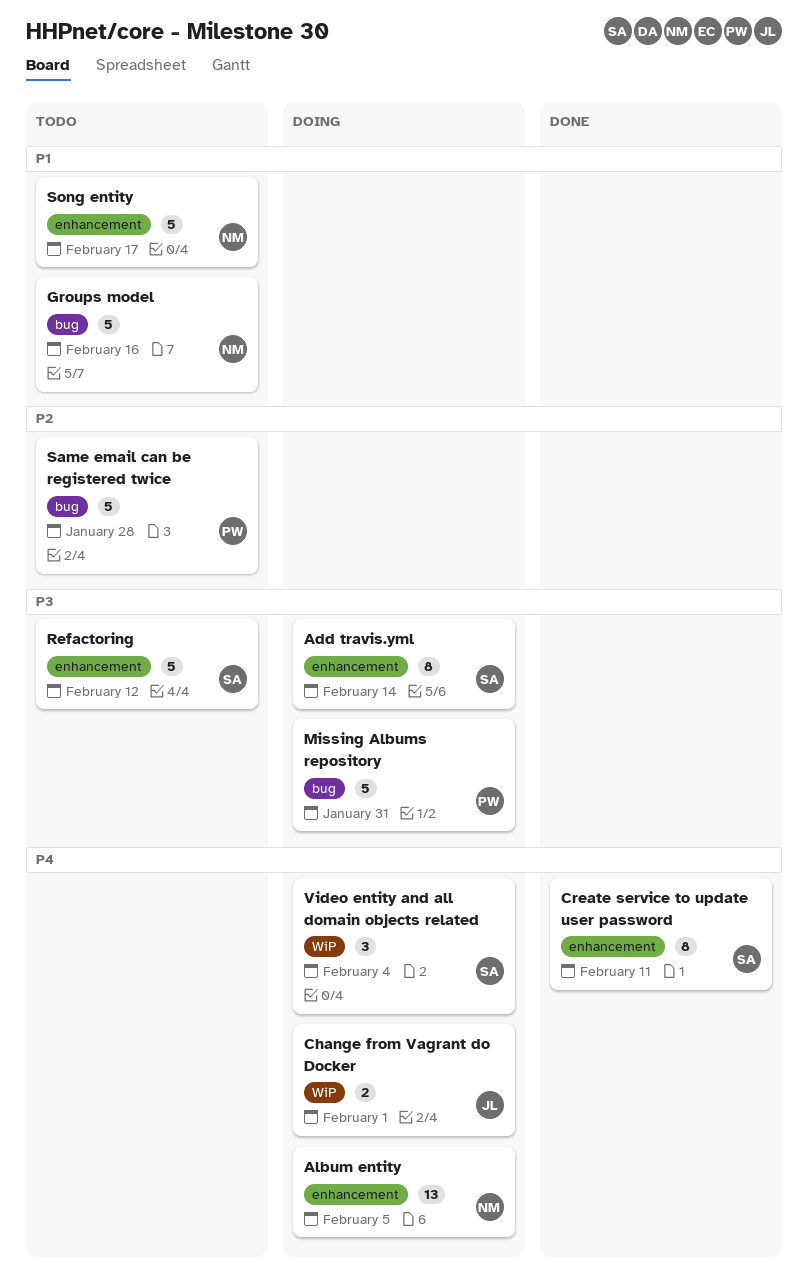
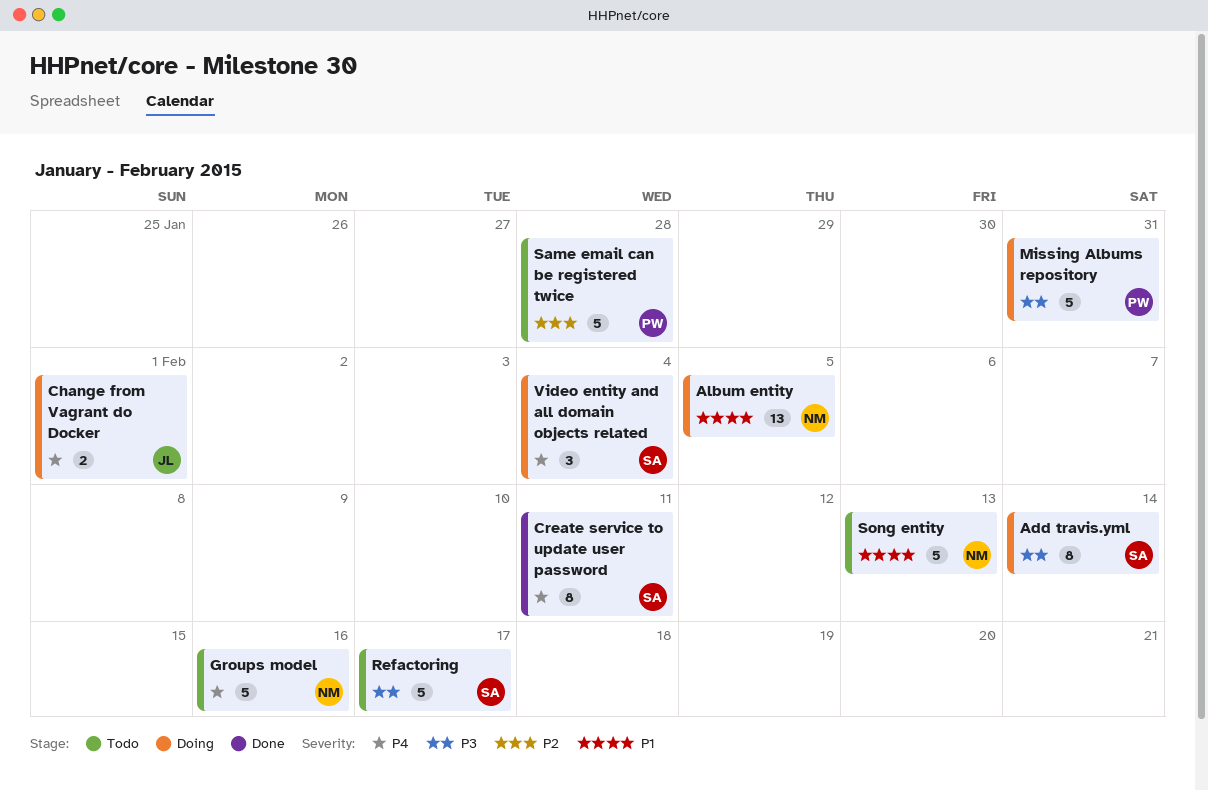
Album entity, priority: P4 -> P1
Groups model, priority: P1 -> P4
Refactoring, due: Feb 12 -> Feb 17
Song entity, due: Feb 17 -> Feb 13

